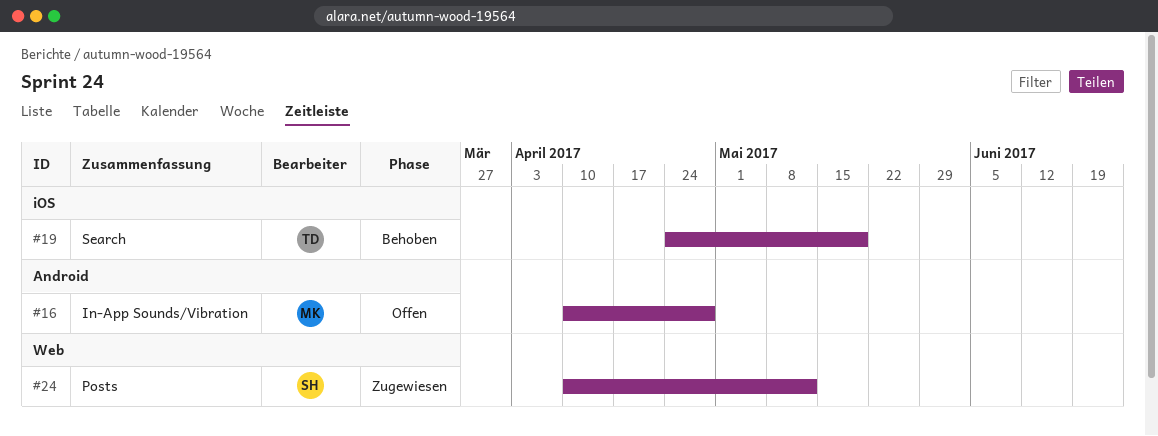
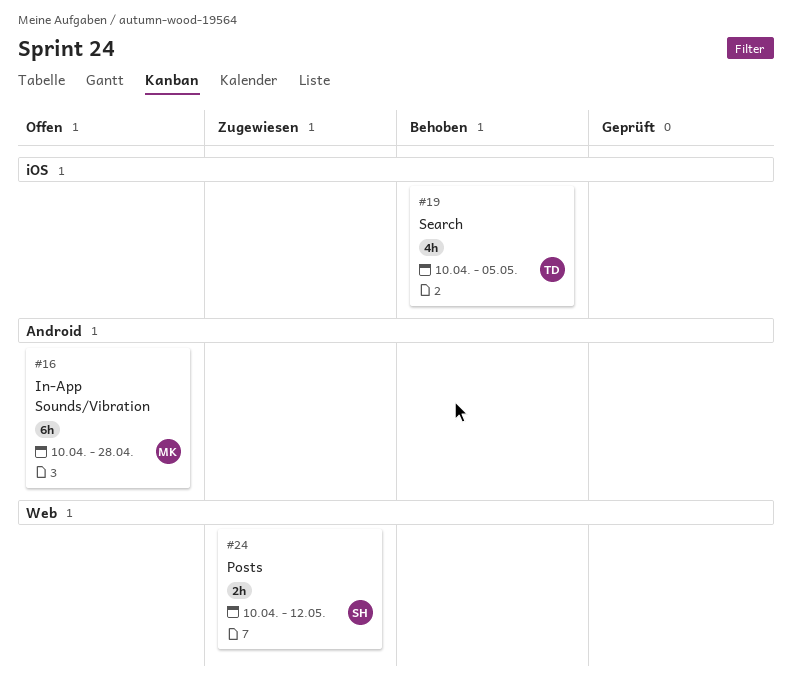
#19, start: Apr 24 -> Apr 10
#19, due: May 19 -> May 5

